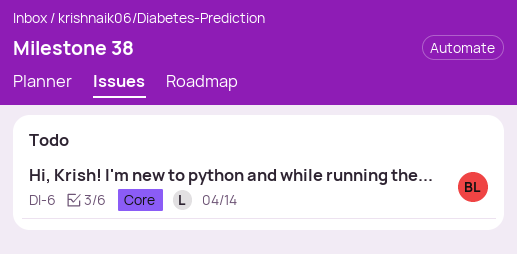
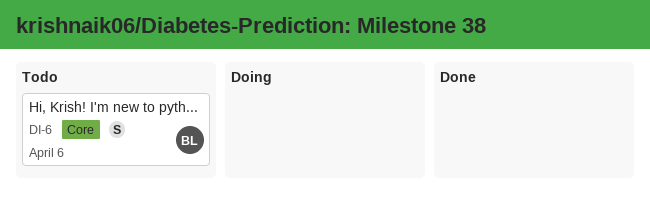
DI-6, estimate: L -> S
DI-6, due: Apr 14 -> Apr 6

